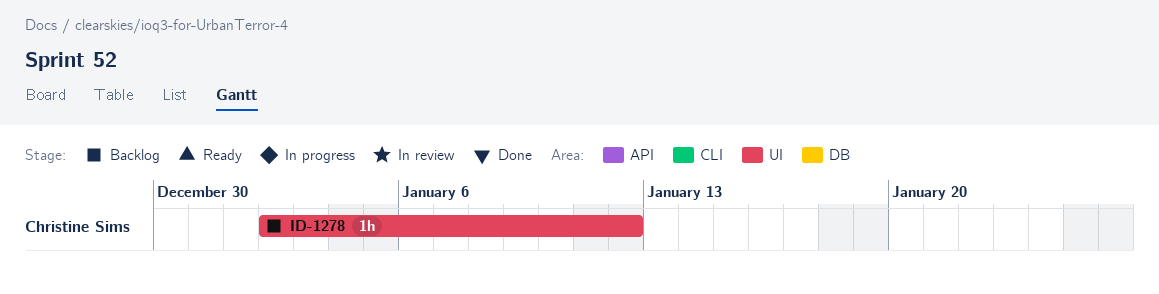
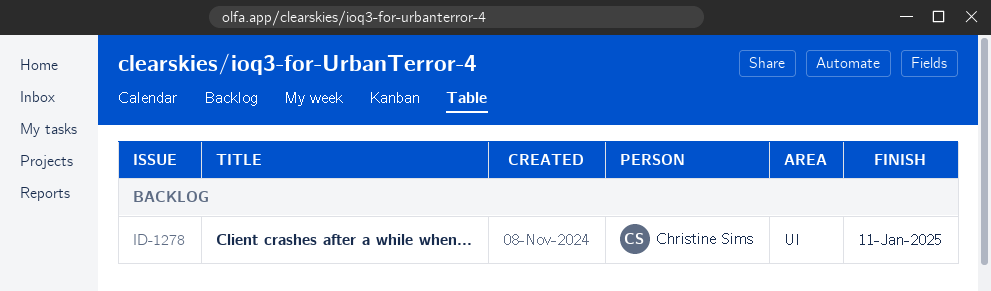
ID-1278, due: Jan 12 -> Jan 11

